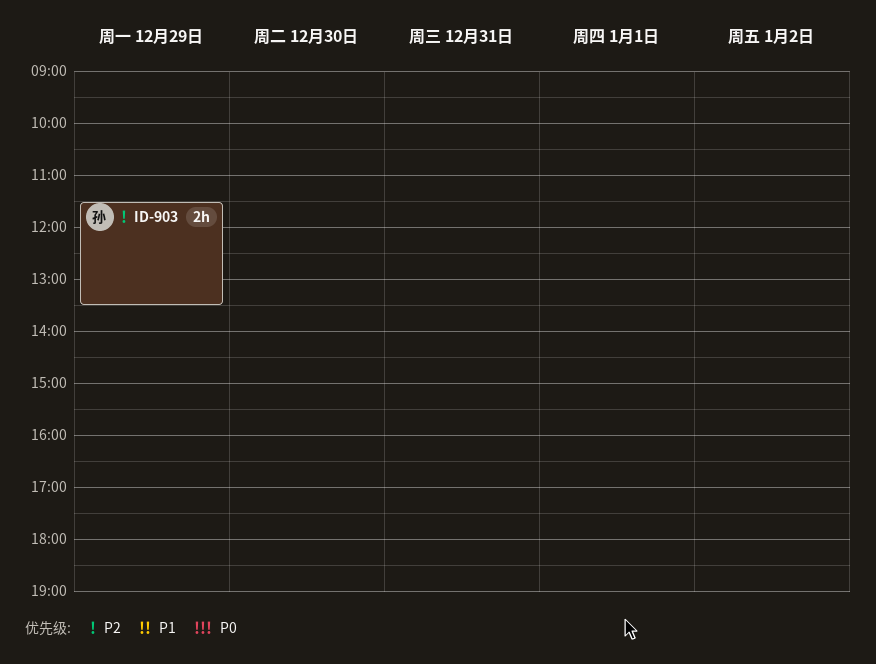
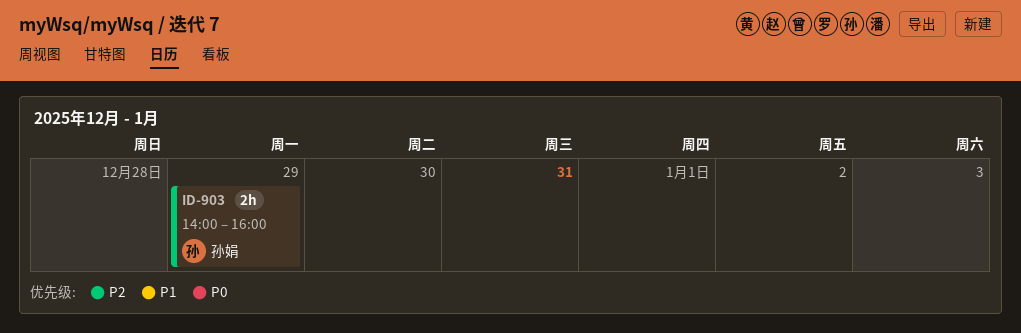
ID-903, begins: 11:30 -> 14:00
ID-903, ends: 13:30 -> 16:00

